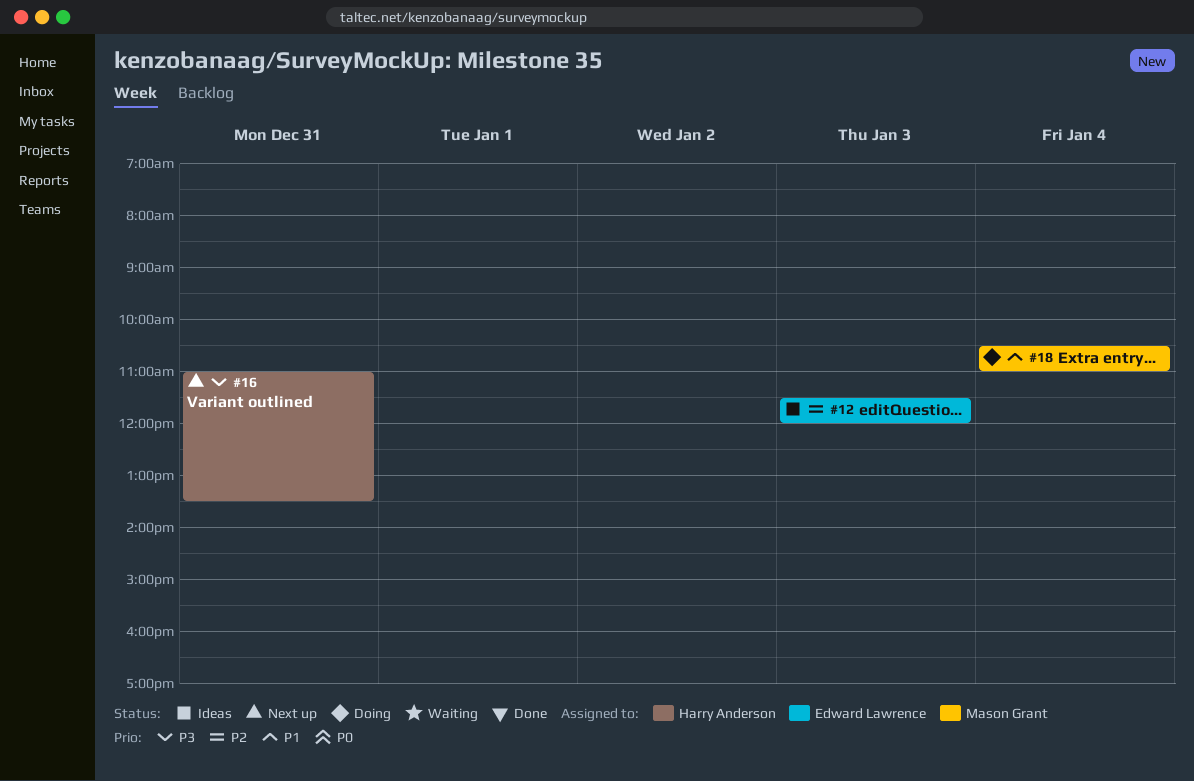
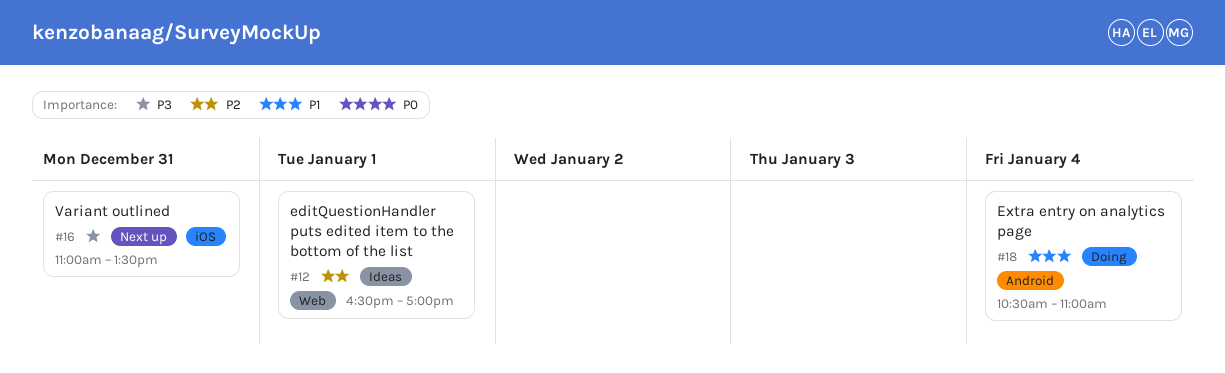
#12, day: Jan 3 -> Jan 1
#12, begins: 11:30 -> 16:30
#12, ends: 12:00 -> 17:00

